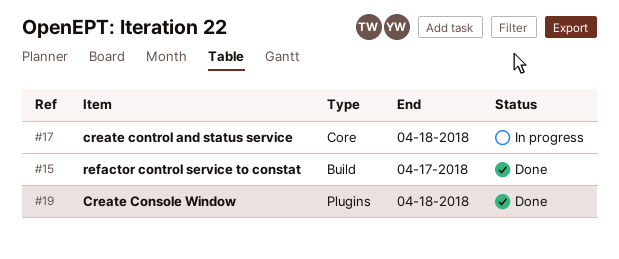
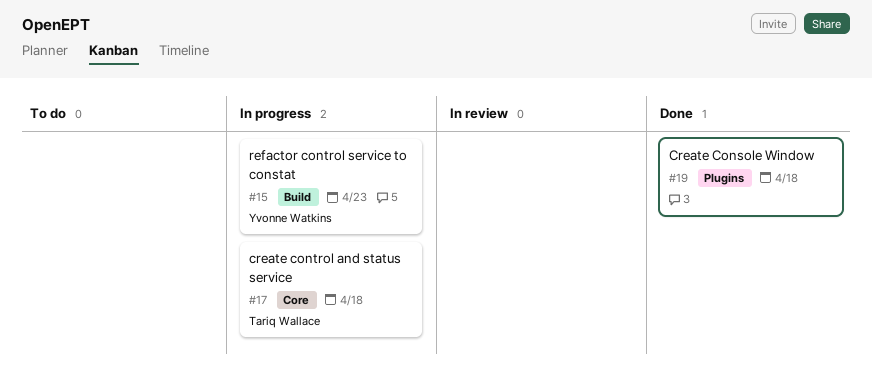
#15, status: Done -> In progress
#15, due: Apr 17 -> Apr 23

